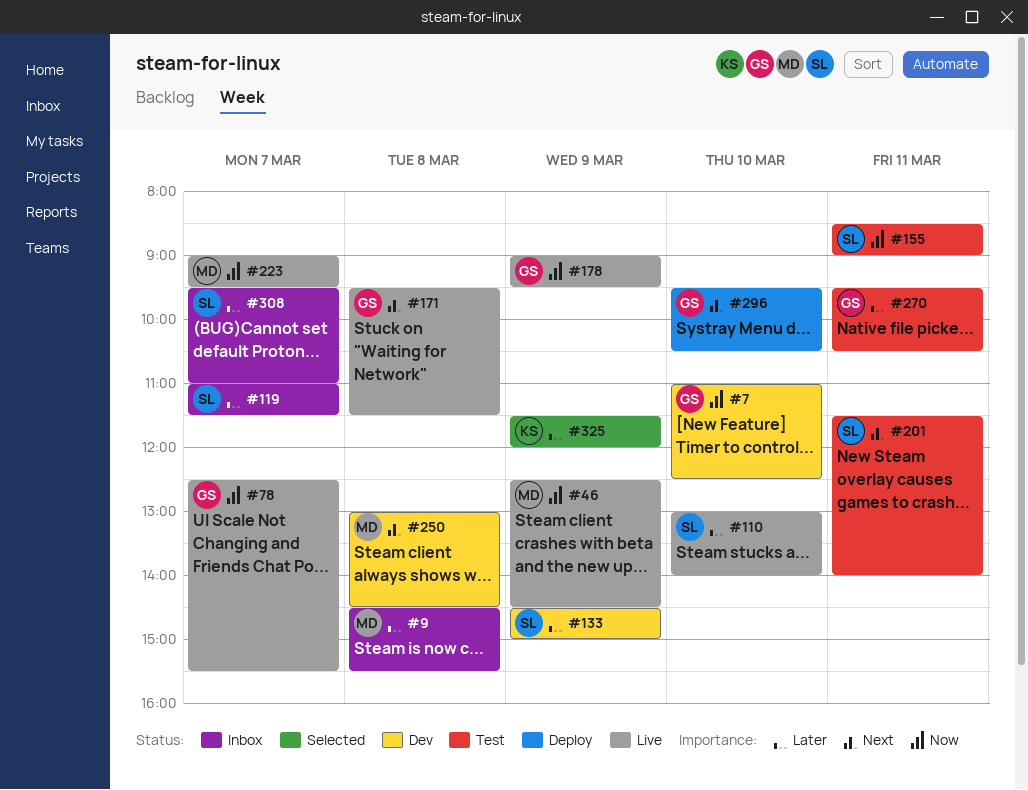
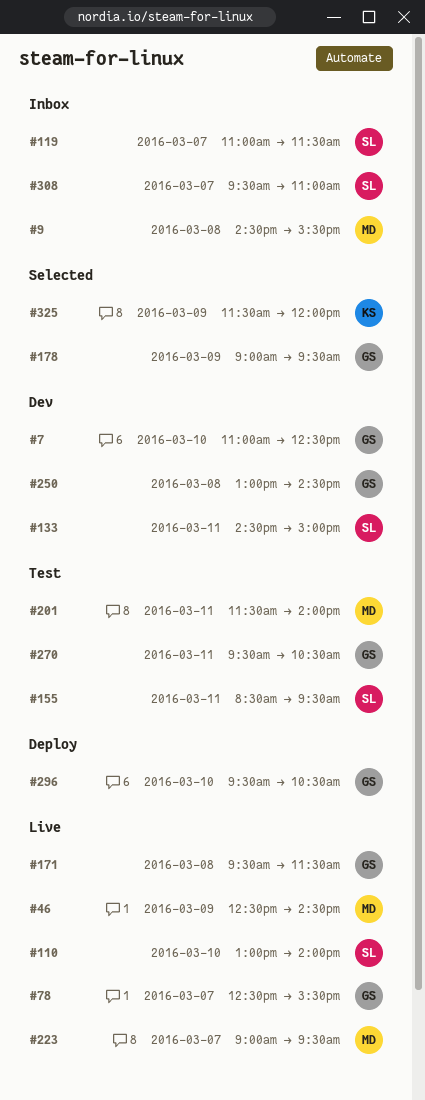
#133, day: Mar 9 -> Mar 11
#155, ends: 09:00 -> 09:30
#178, status: Live -> Selected
#201, owner: SL -> MD
#250, owner: MD -> GS

